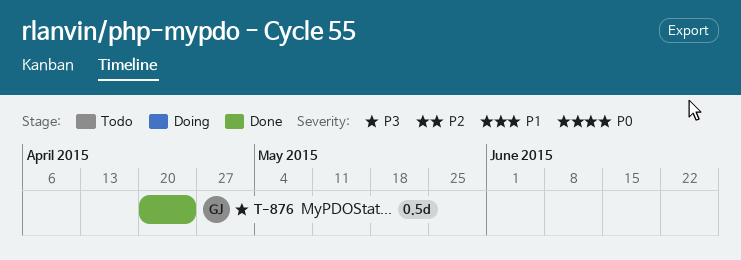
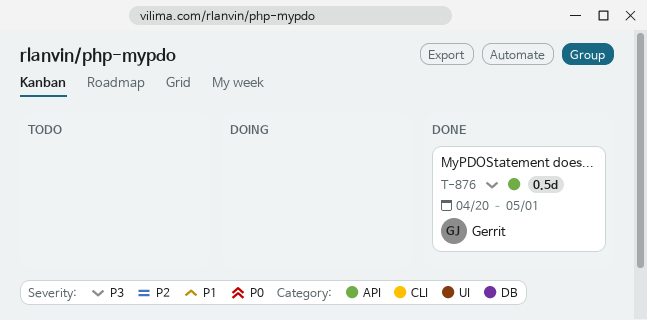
T-876, due: Apr 24 -> May 1

